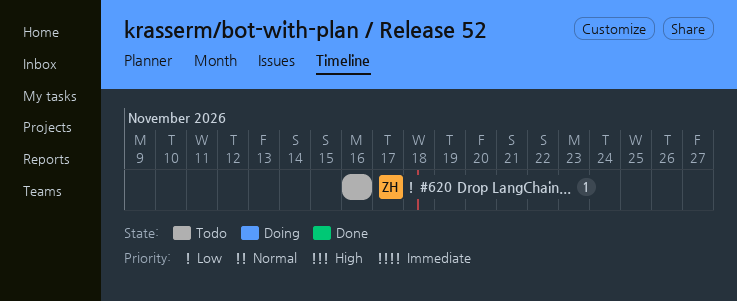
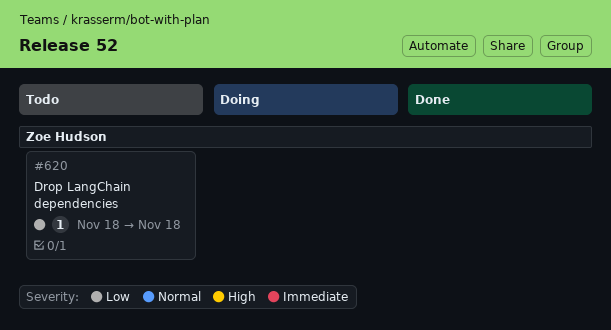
#620, start: Nov 16 -> Nov 18
#620, due: Nov 16 -> Nov 18

